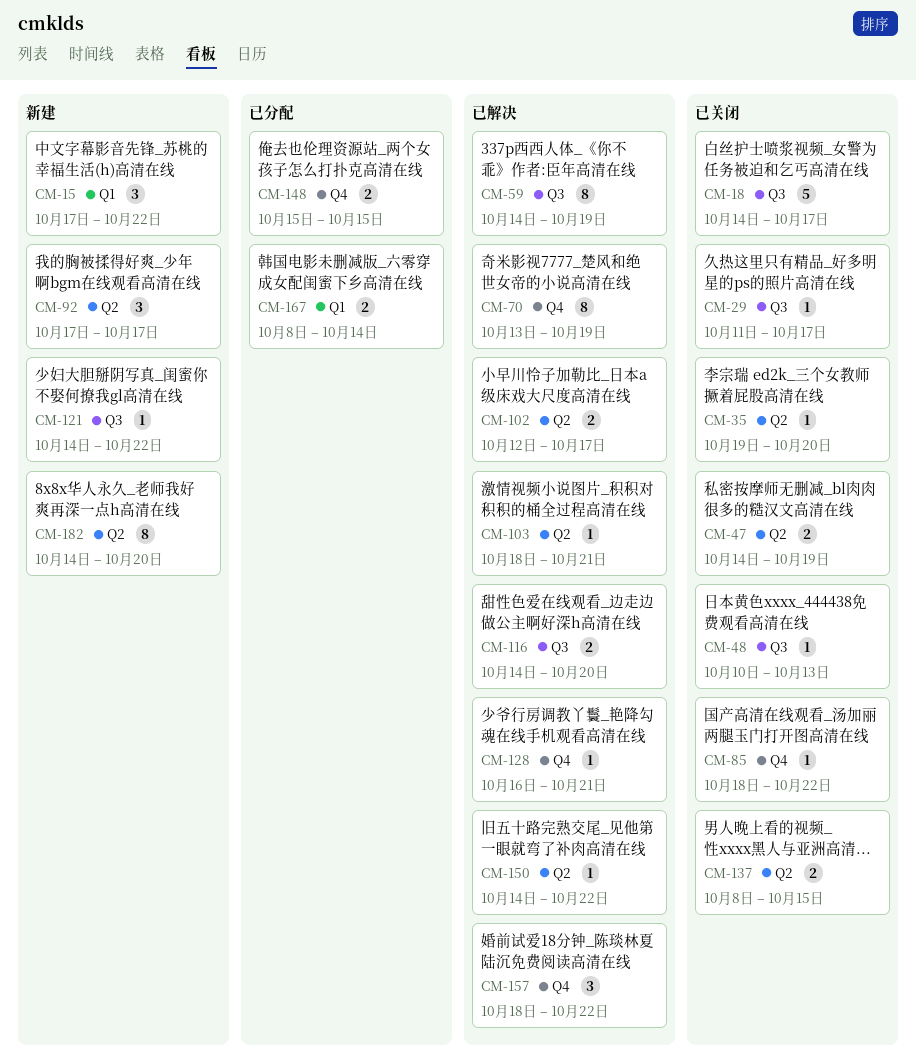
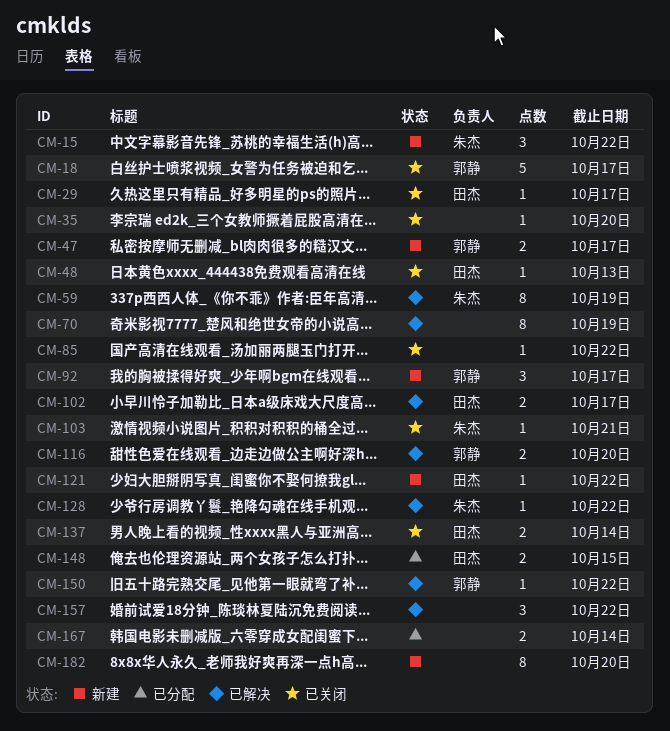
CM-47, status: 已关闭 -> 新建
CM-47, due: Oct 19 -> Oct 17
CM-103, status: 已解决 -> 已关闭
CM-128, due: Oct 21 -> Oct 22
CM-137, due: Oct 15 -> Oct 14

